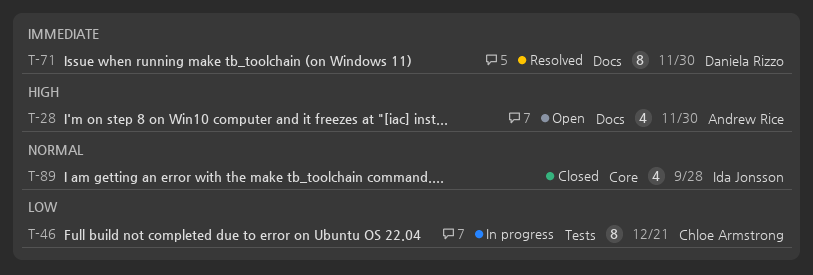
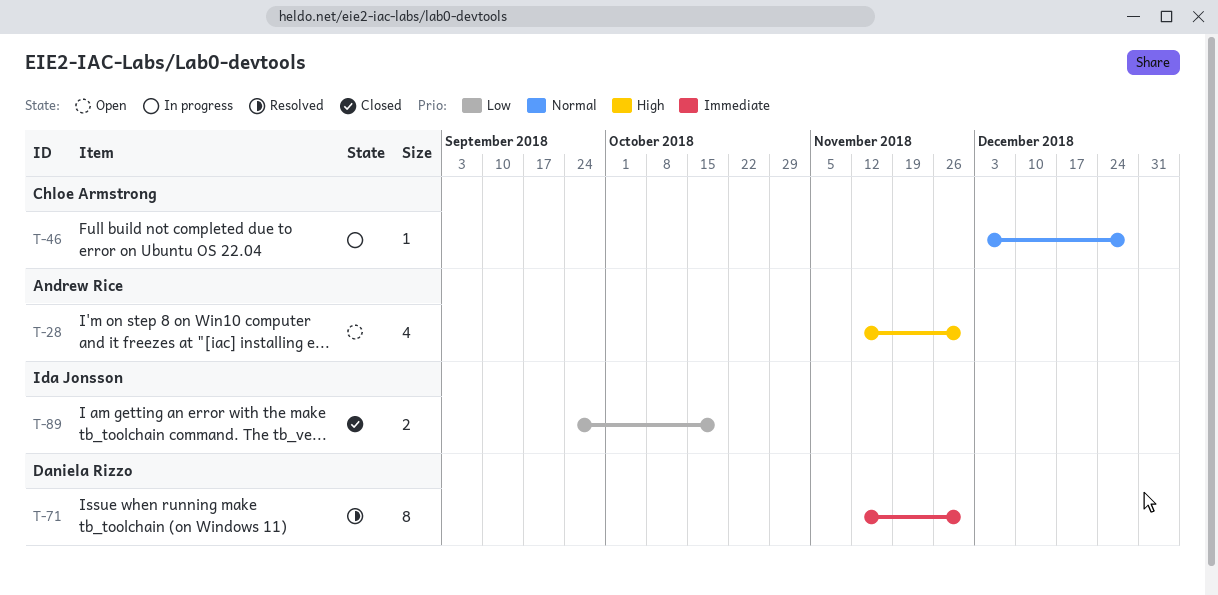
T-46, priority: Low -> Normal
T-46, estimate: 8 -> 1
T-46, due: Dec 21 -> Dec 28
T-89, priority: Normal -> Low
T-89, estimate: 4 -> 2
T-89, due: Sep 28 -> Oct 19

